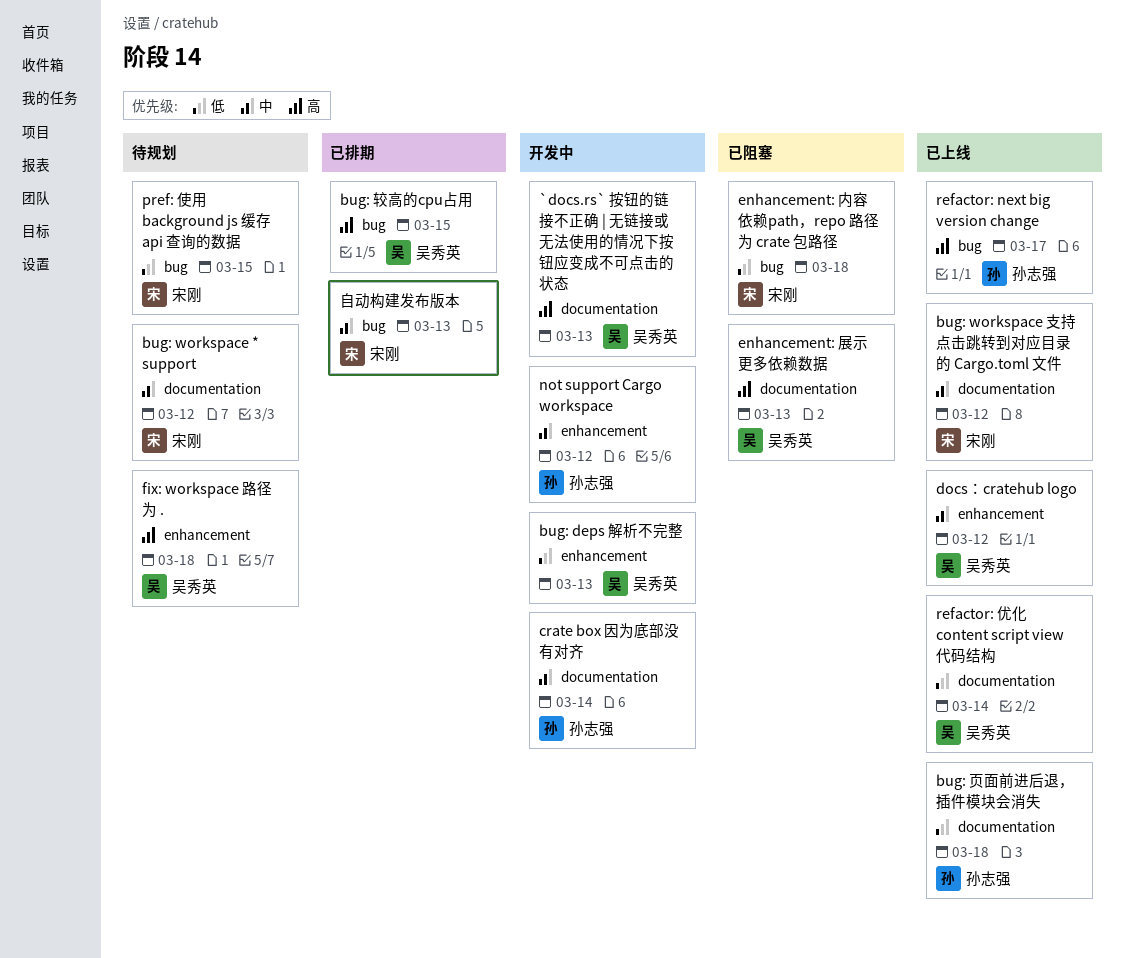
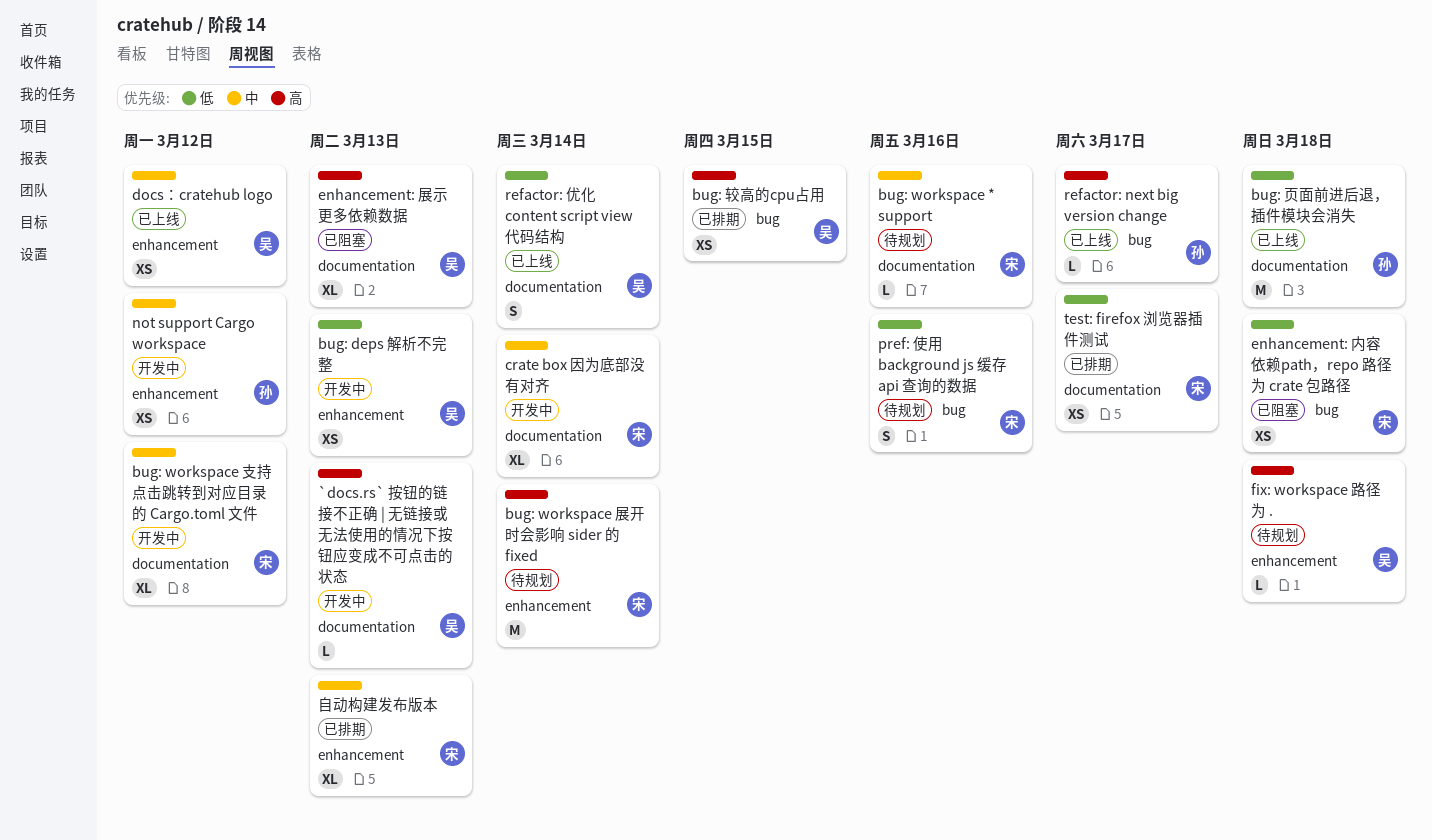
bug: workspace * support, due: Mar 12 -> Mar 16
bug: workspace 展开时会影响 sider 的 fixed: none -> present
bug: workspace 支持点击跳转到对应目录的 Cargo.toml 文件, status: 已上线 -> 开发中
crate box 因为底部没有对齐, owner: 孙志强 -> 宋刚
pref: 使用 background js 缓存 api 查询的数据, due: Mar 15 -> Mar 16
test: firefox 浏览器插件测试: none -> present
自动构建发布版本, label: bug -> enhancement

